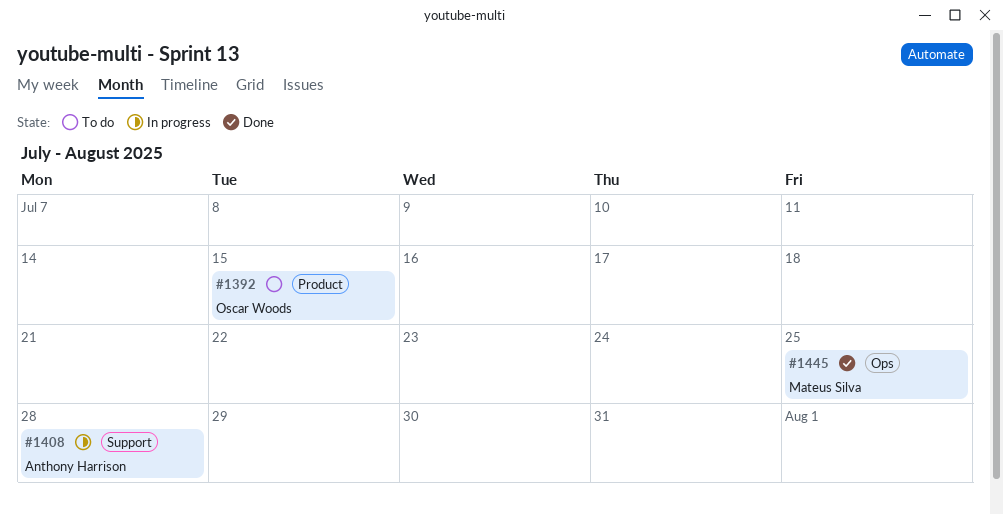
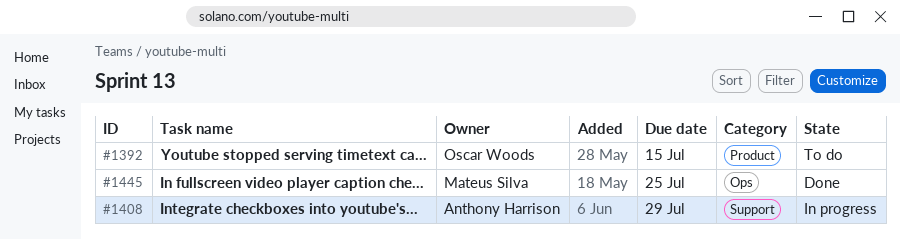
#1408, due: Jul 28 -> Jul 29

